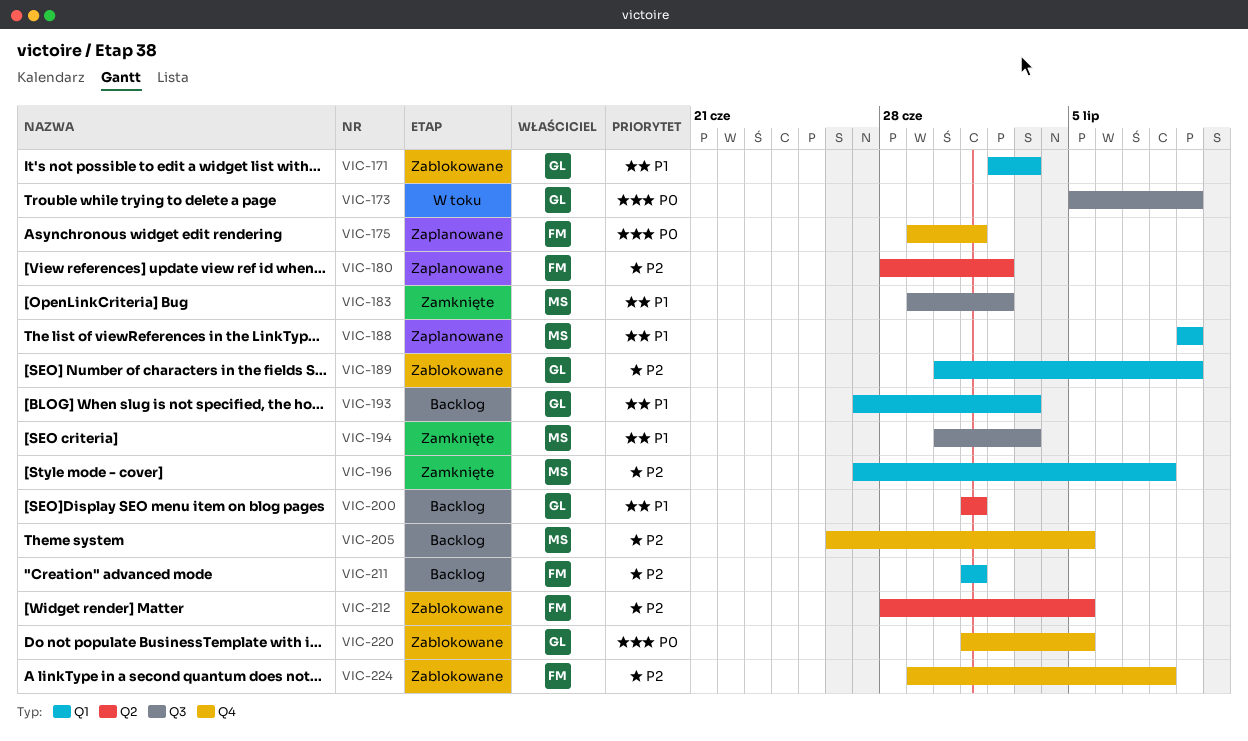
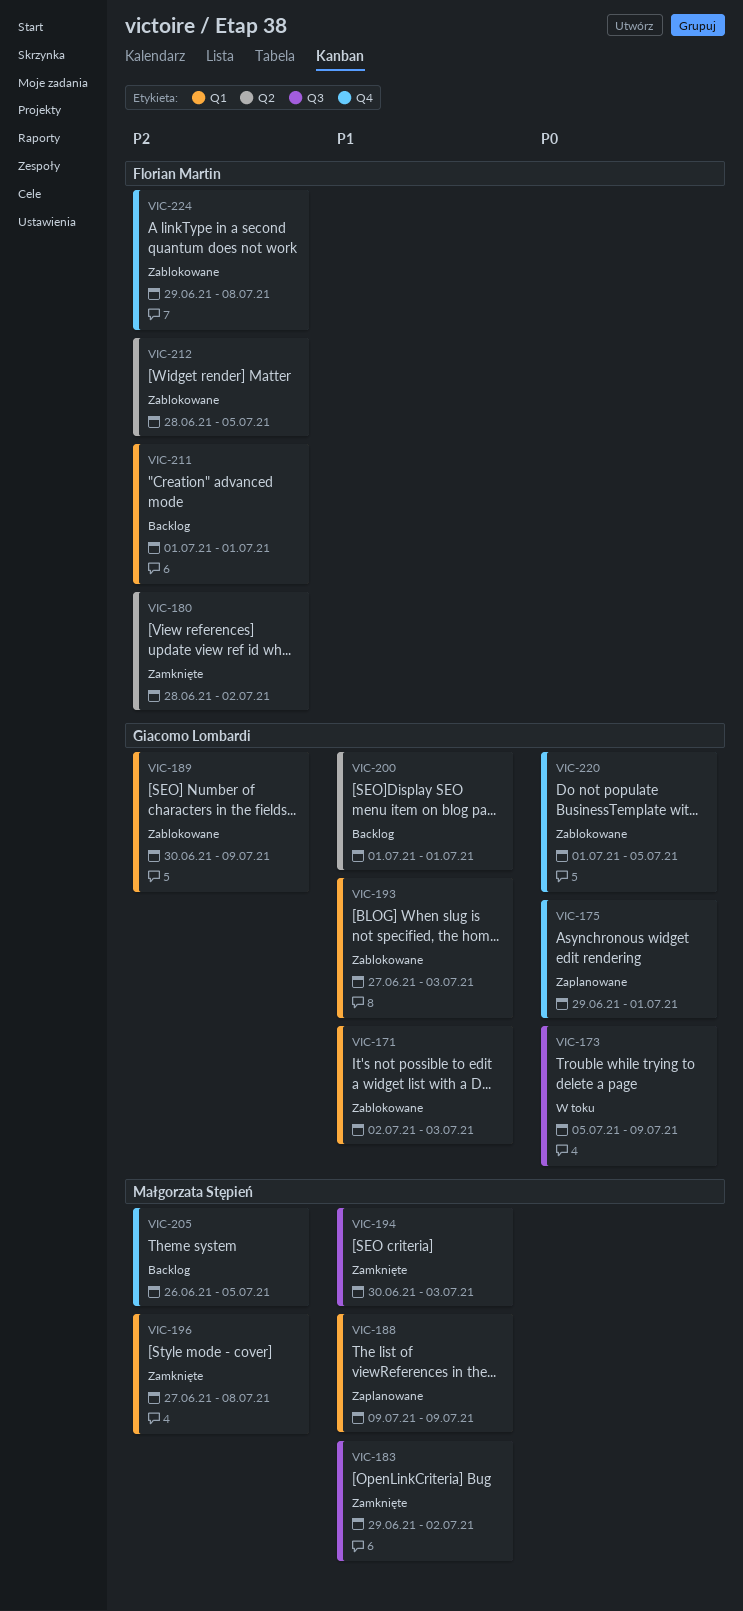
VIC-175, owner: Florian Martin -> Giacomo Lombardi
VIC-180, status: Zaplanowane -> Zamknięte
VIC-193, status: Backlog -> Zablokowane

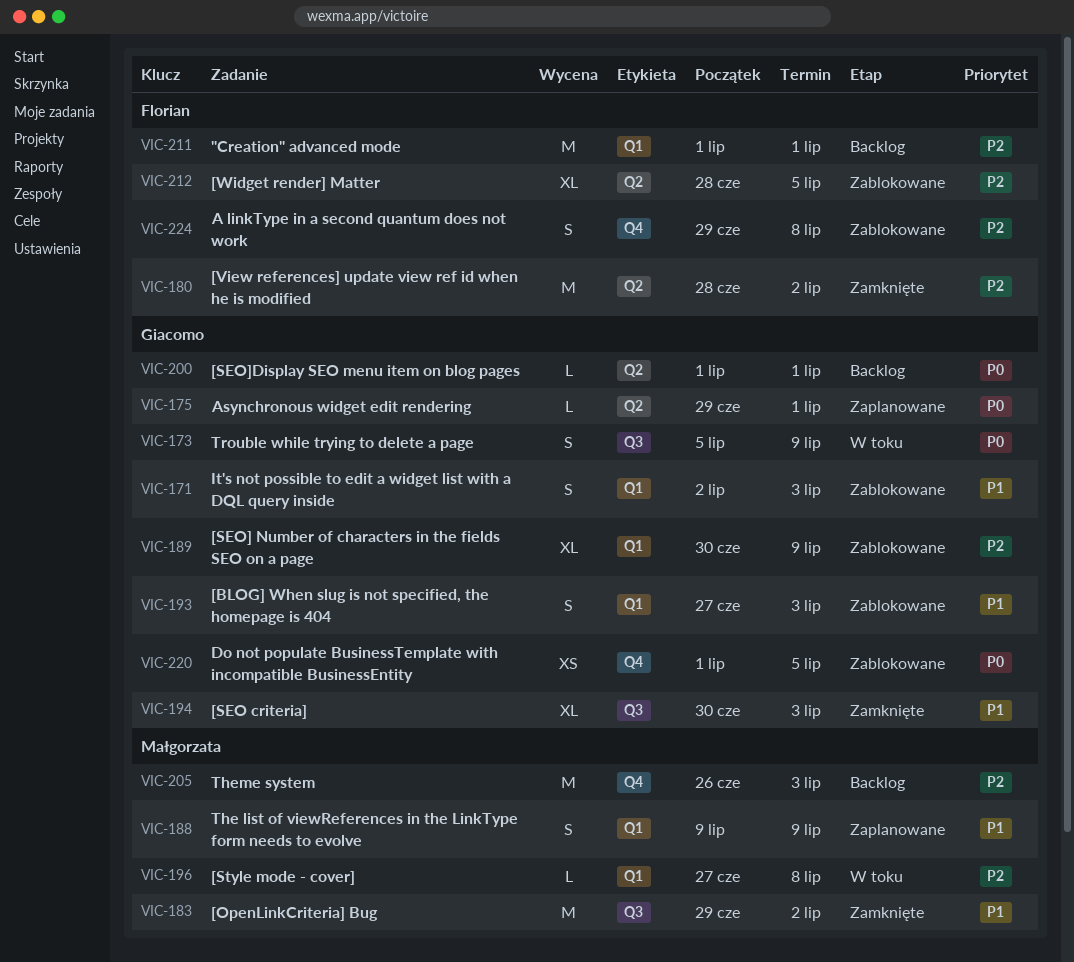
VIC-175, label: Q4 -> Q2
VIC-194, owner: Małgorzata Stępień -> Giacomo Lombardi
VIC-196, status: Zamknięte -> W toku
VIC-200, priority: P1 -> P0
VIC-205, due: Jul 5 -> Jul 3

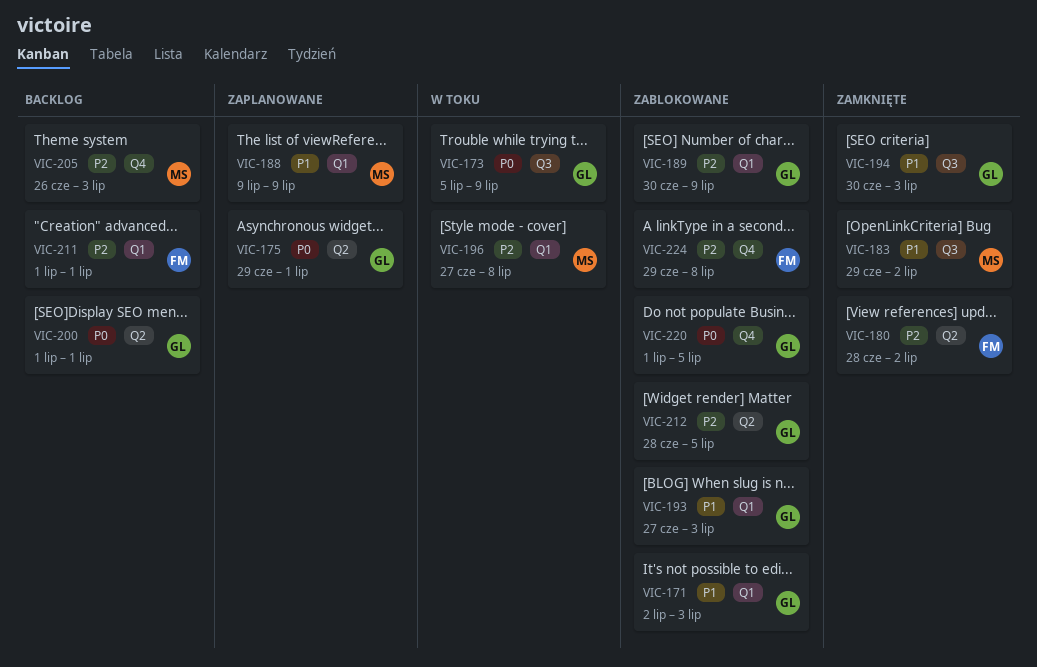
VIC-212, owner: Florian -> Giacomo

